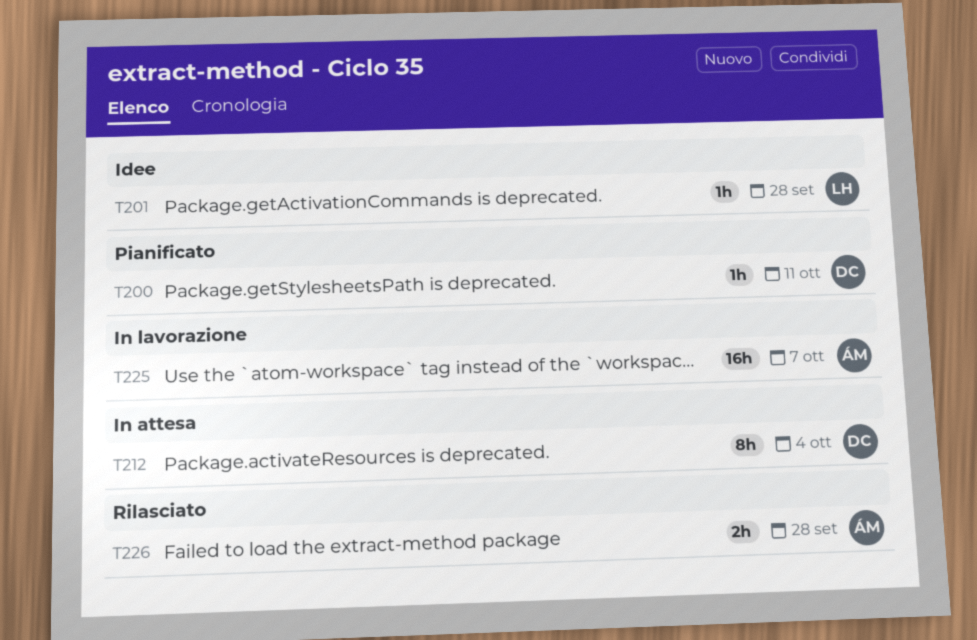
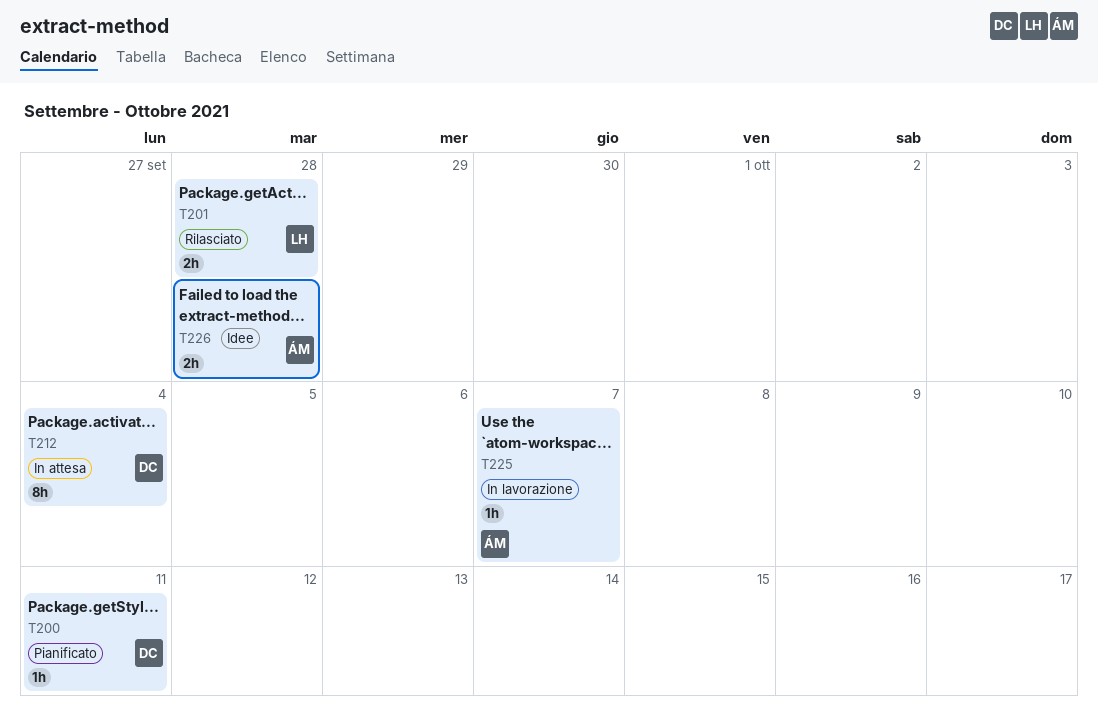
T201, status: Idee -> Rilasciato
T201, estimate: 1h -> 2h
T225, estimate: 16h -> 1h
T226, status: Rilasciato -> Idee

